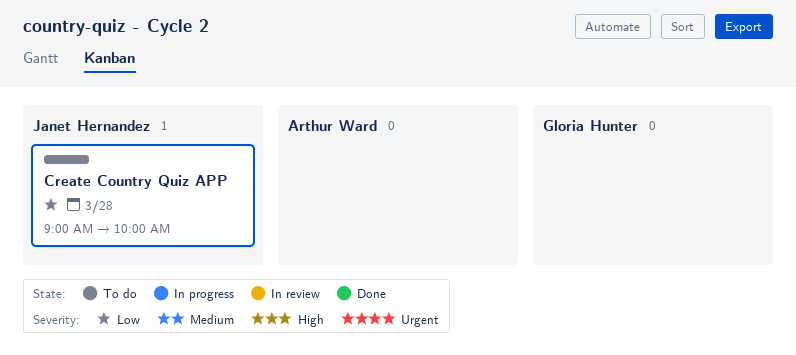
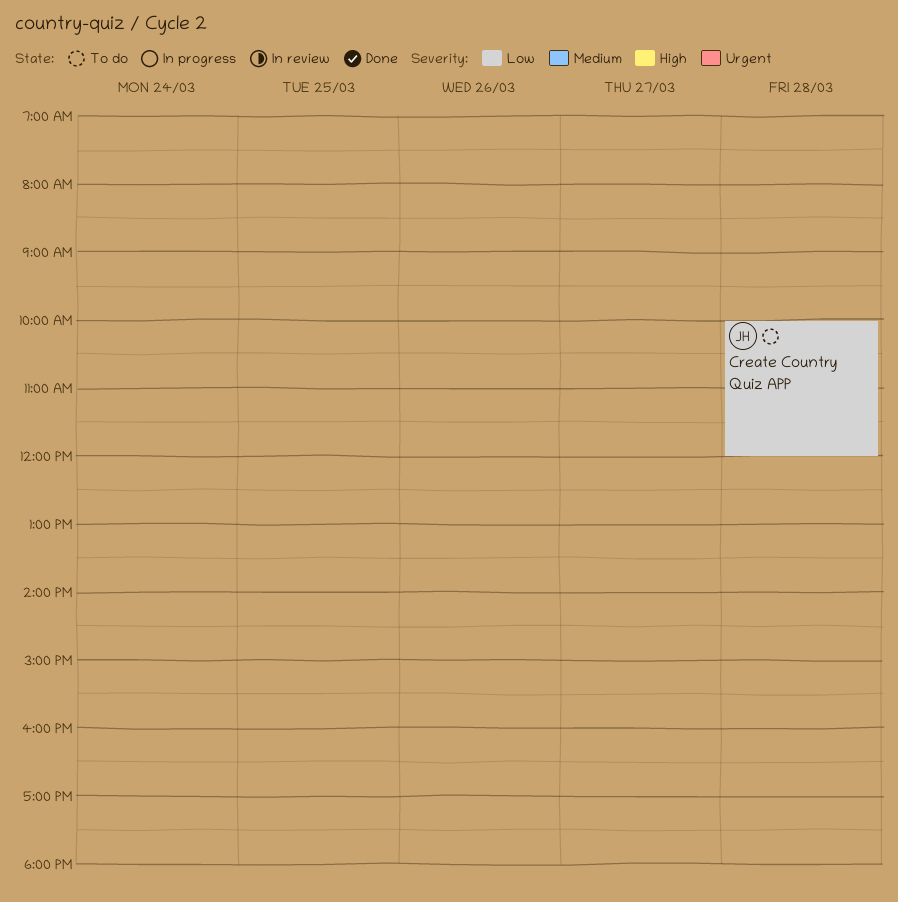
Create Country Quiz APP, begins: 09:00 -> 10:00
Create Country Quiz APP, ends: 10:00 -> 12:00

